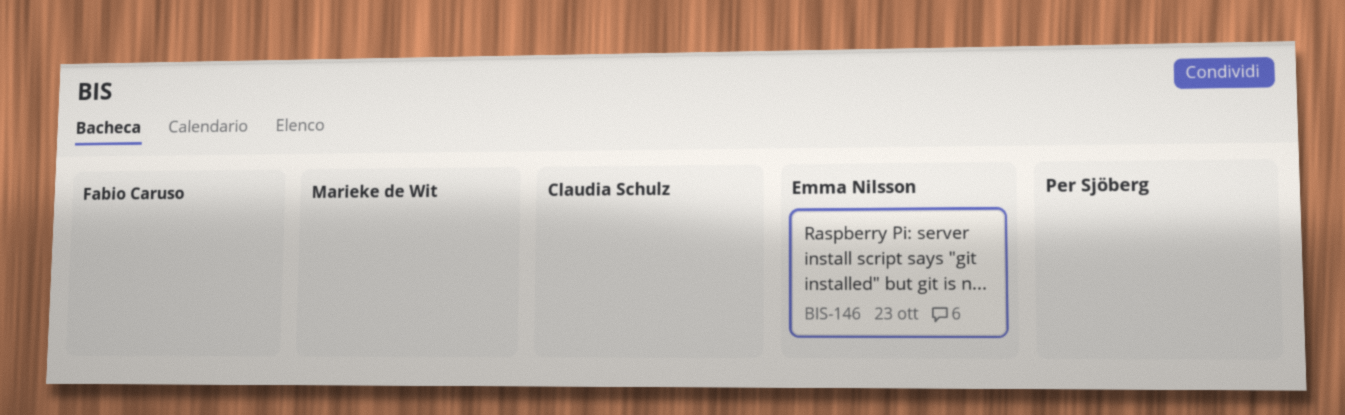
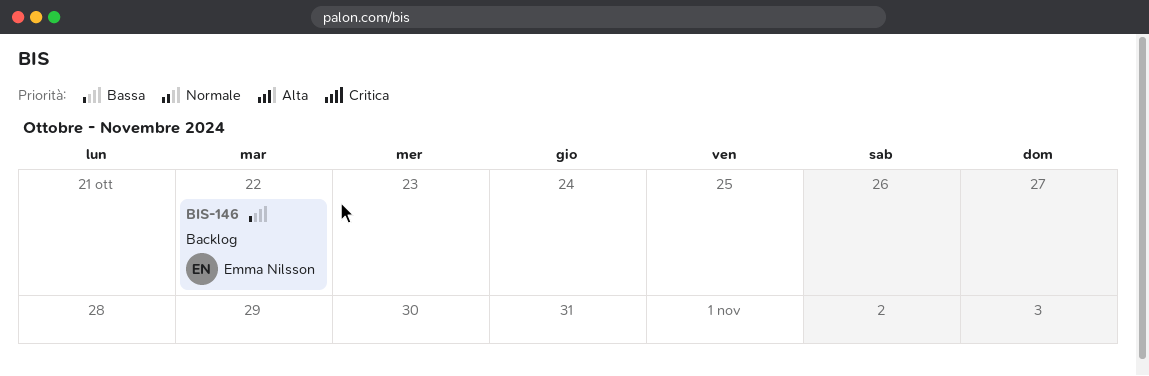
BIS-146, due: Oct 23 -> Oct 22

